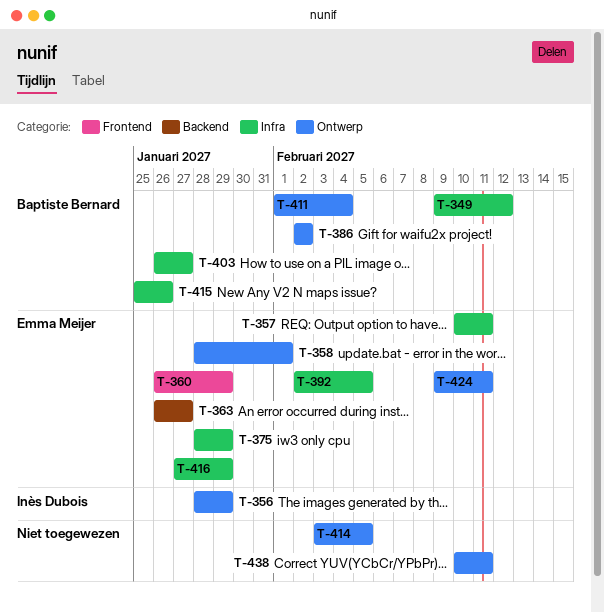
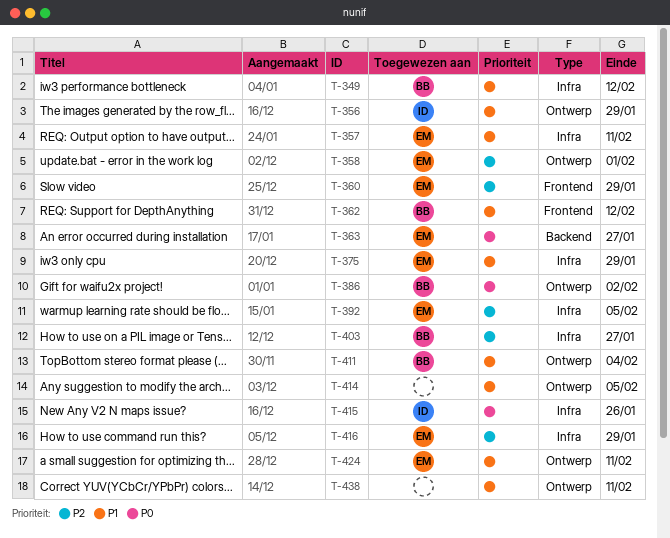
T-362: none -> present
T-415, owner: Baptiste Bernard -> Inès Dubois

